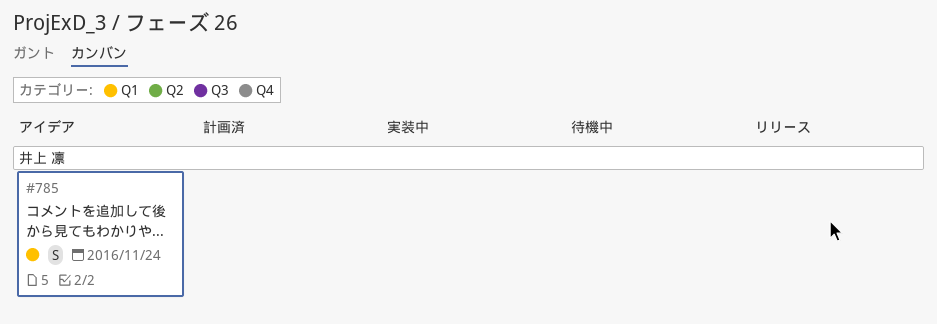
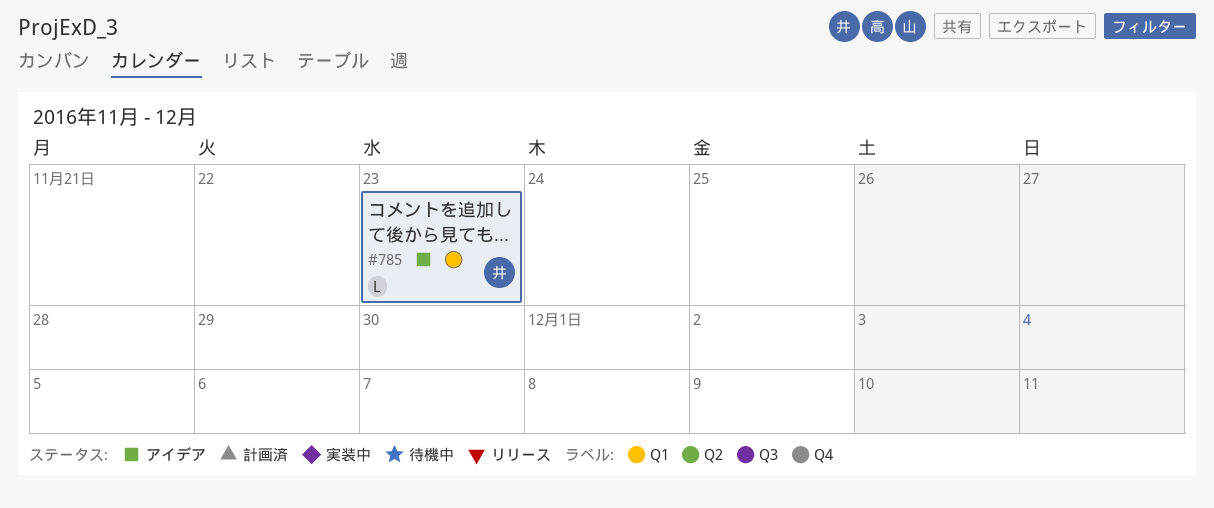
#785, estimate: S -> L
#785, due: Nov 24 -> Nov 23

